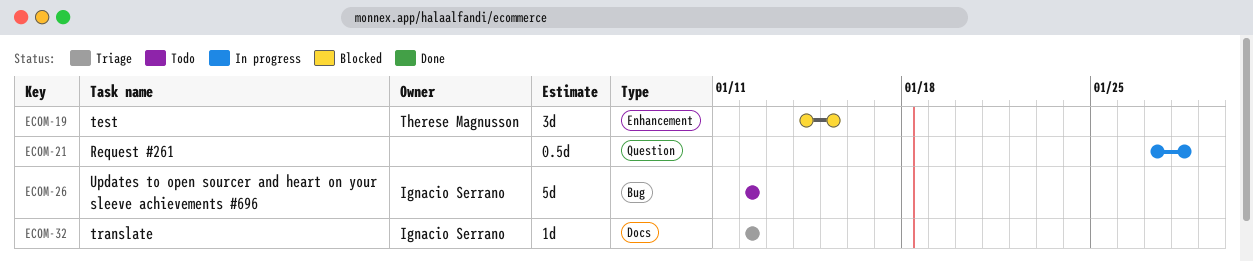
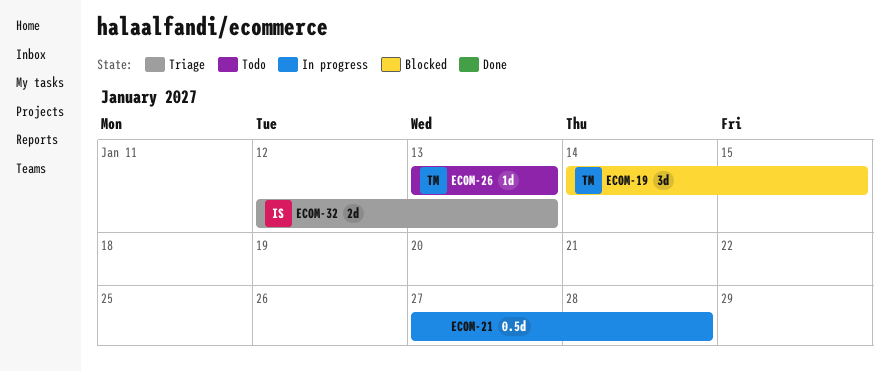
ECOM-26, owner: Ignacio Serrano -> Therese Magnusson
ECOM-26, estimate: 5d -> 1d
ECOM-26, start: Jan 12 -> Jan 13
ECOM-26, due: Jan 12 -> Jan 13
ECOM-32, estimate: 1d -> 2d
ECOM-32, due: Jan 12 -> Jan 13

